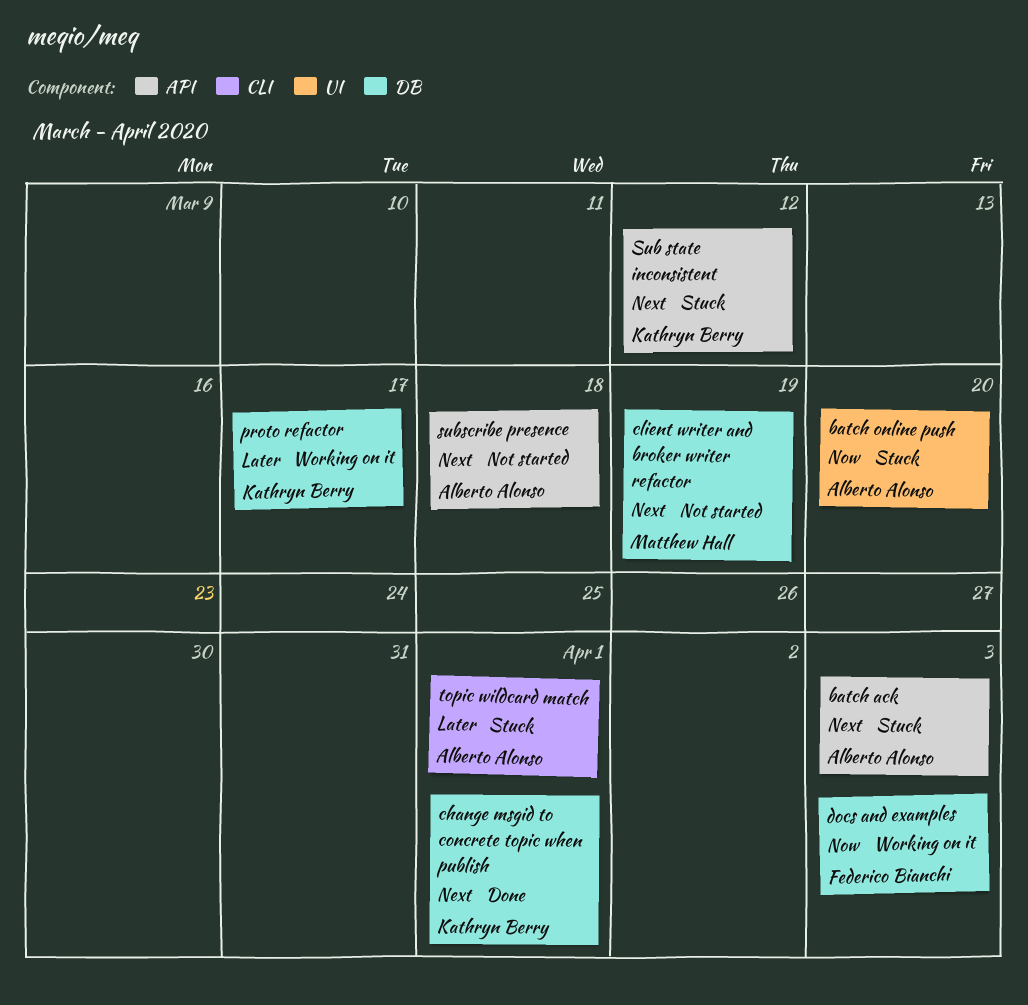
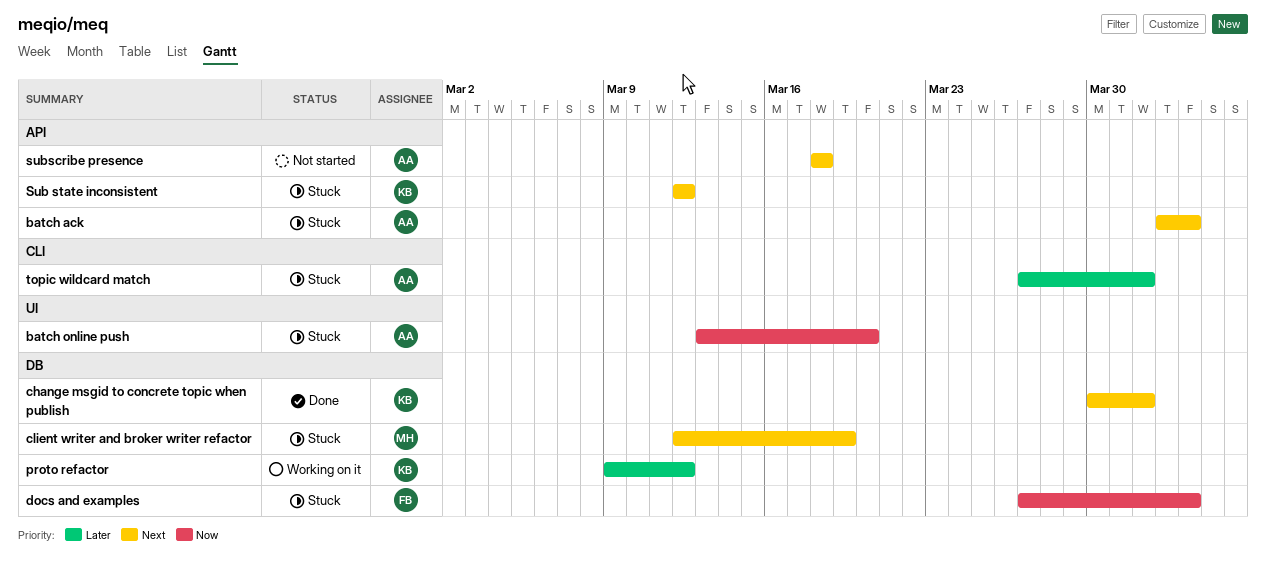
client writer and broker writer refactor, status: Not started -> Stuck
docs and examples, status: Working on it -> Stuck
proto refactor, due: Mar 17 -> Mar 12

